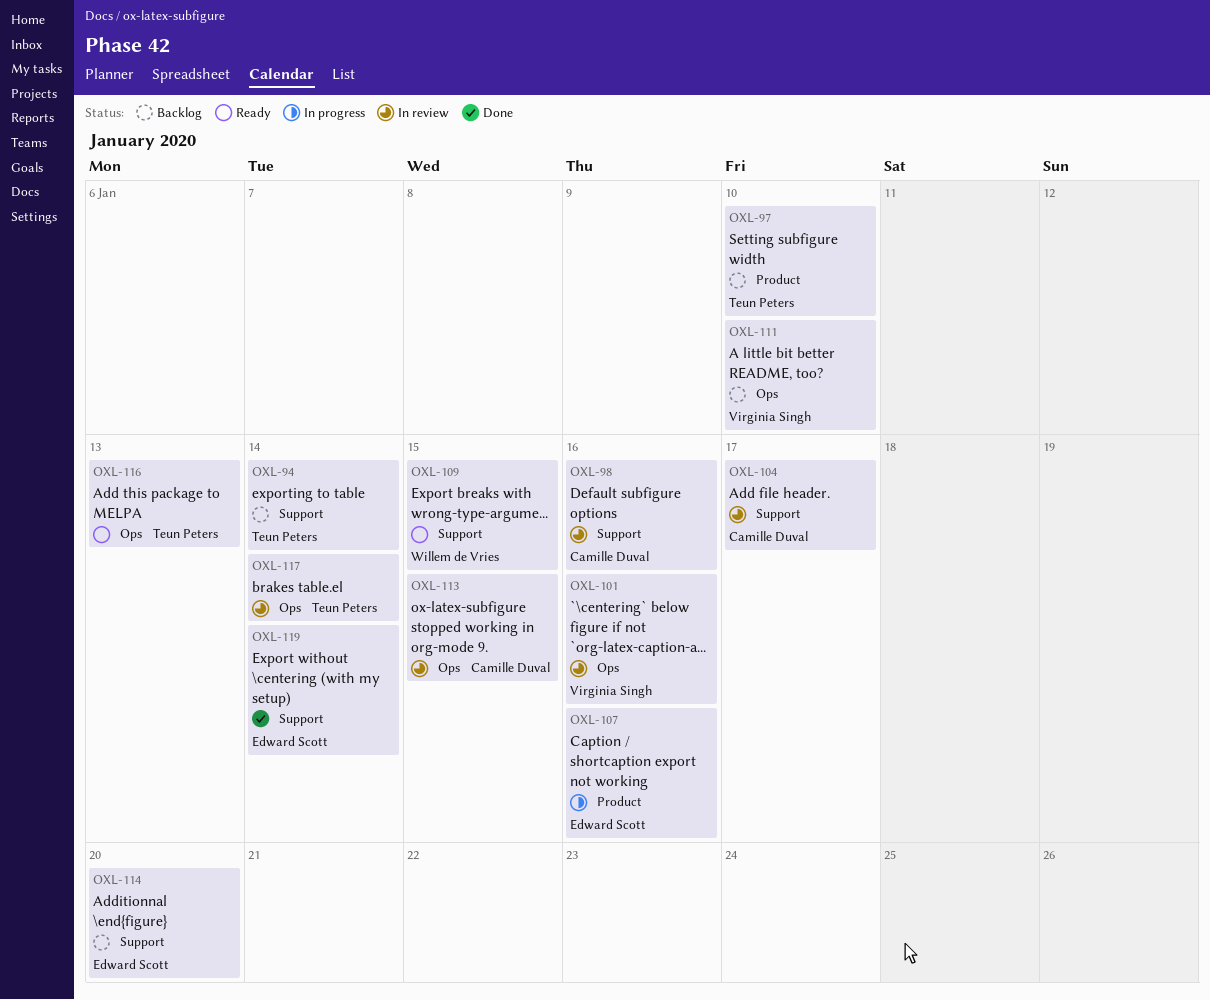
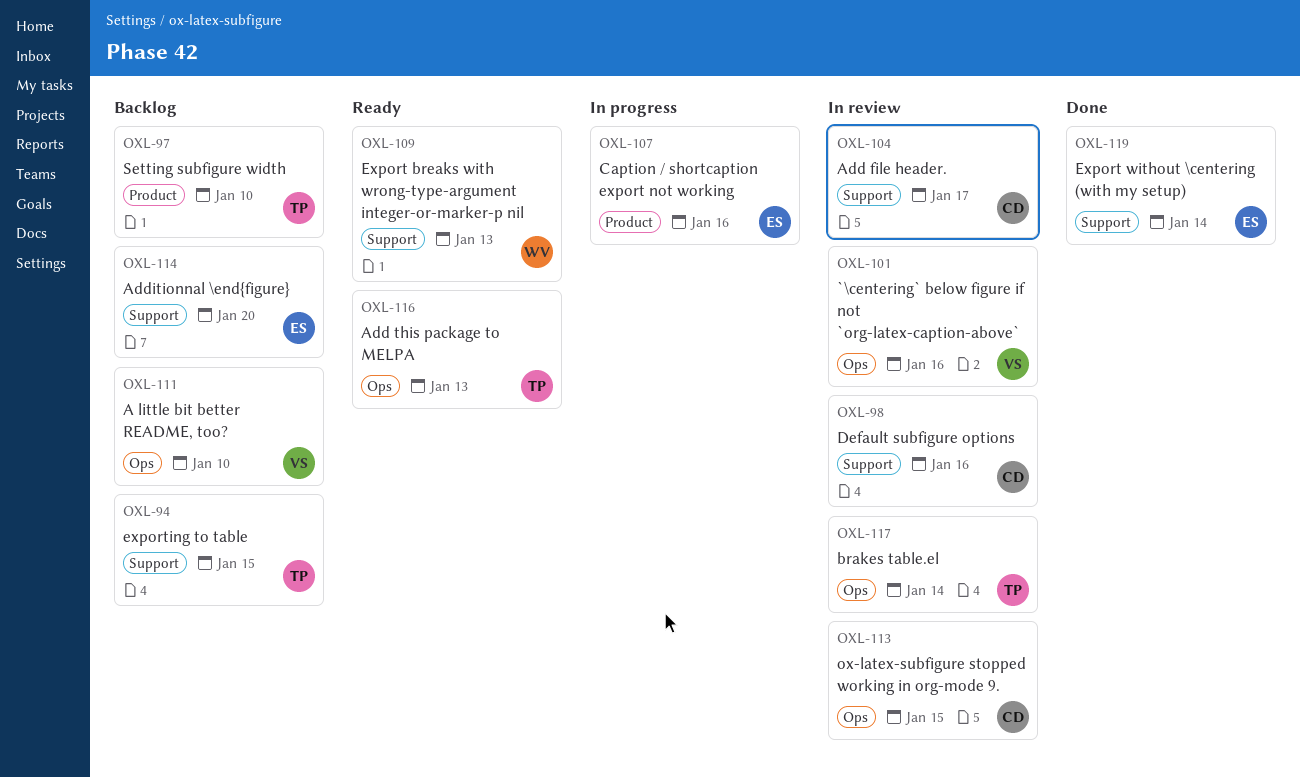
OXL-94, due: Jan 14 -> Jan 15
OXL-109, due: Jan 15 -> Jan 13

